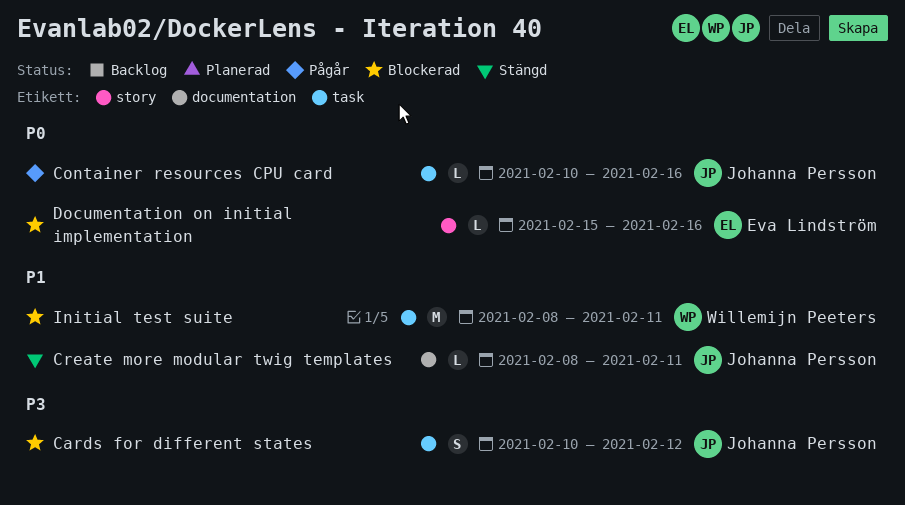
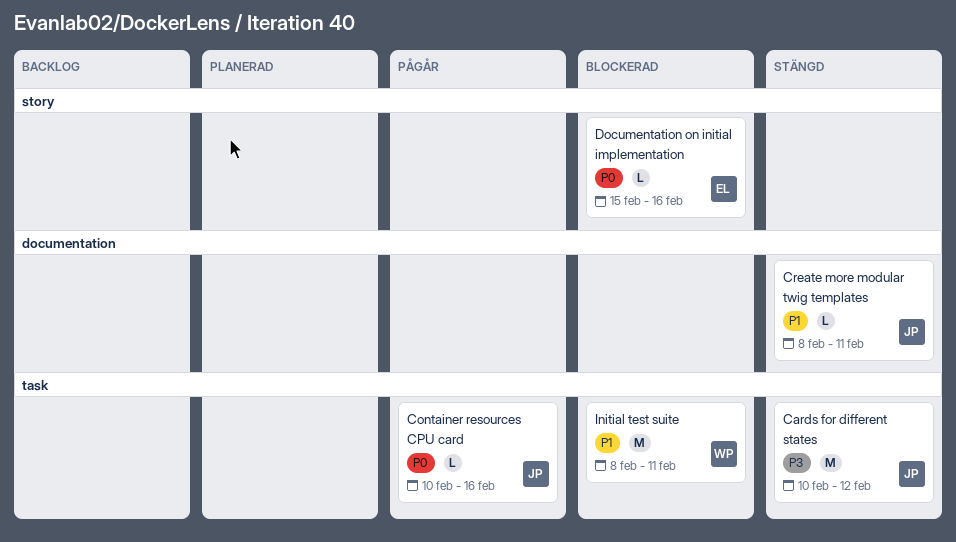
Cards for different states, status: Blockerad -> Stängd
Cards for different states, estimate: S -> M

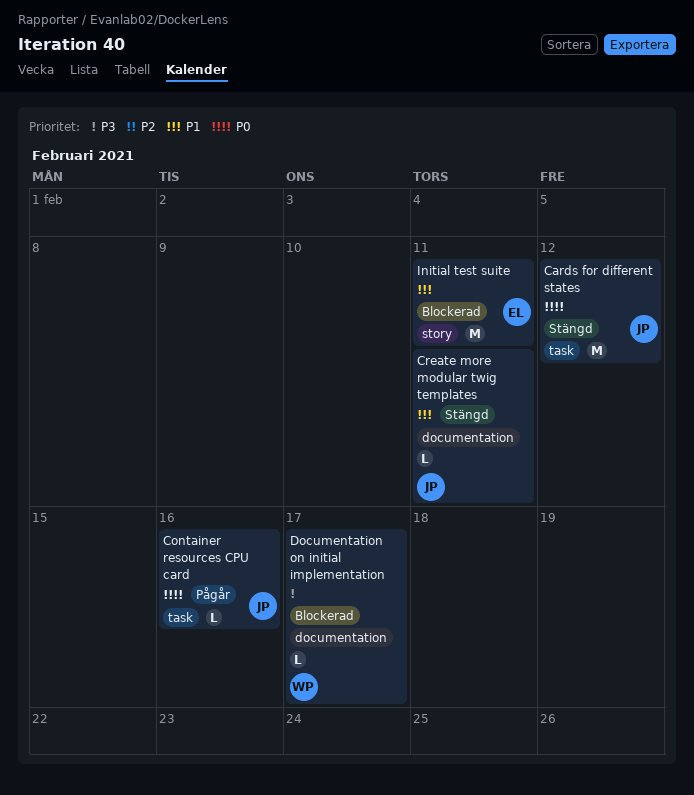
Cards for different states, priority: P3 -> P0
Documentation on initial implementation, owner: EL -> WP
Documentation on initial implementation, priority: P0 -> P3
Documentation on initial implementation, label: story -> documentation
Documentation on initial implementation, due: Feb 16 -> Feb 17
Initial test suite, owner: WP -> EL
Initial test suite, label: task -> story

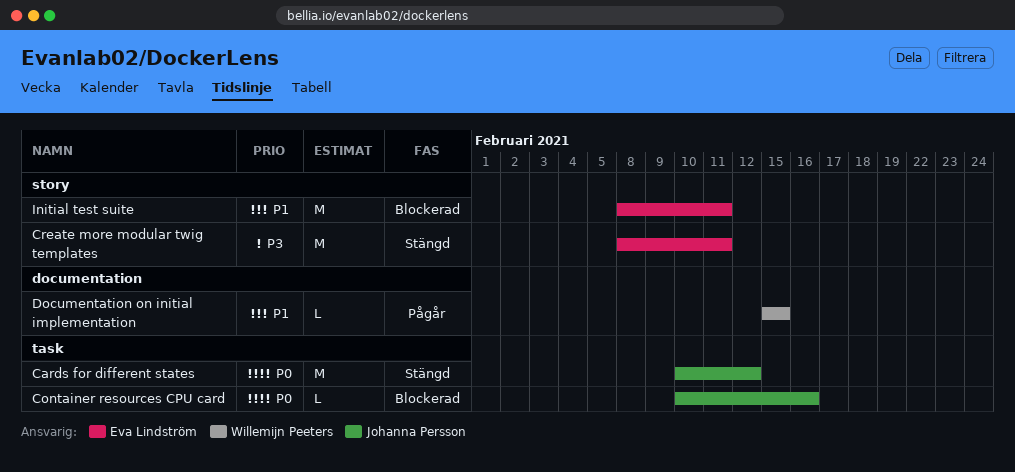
Container resources CPU card, status: Pågår -> Blockerad
Create more modular twig templates, owner: Johanna Persson -> Eva Lindström
Create more modular twig templates, priority: P1 -> P3
Create more modular twig templates, label: documentation -> story
Create more modular twig templates, estimate: L -> M
Documentation on initial implementation, status: Blockerad -> Pågår
Documentation on initial implementation, priority: P3 -> P1
Documentation on initial implementation, due: Feb 17 -> Feb 15

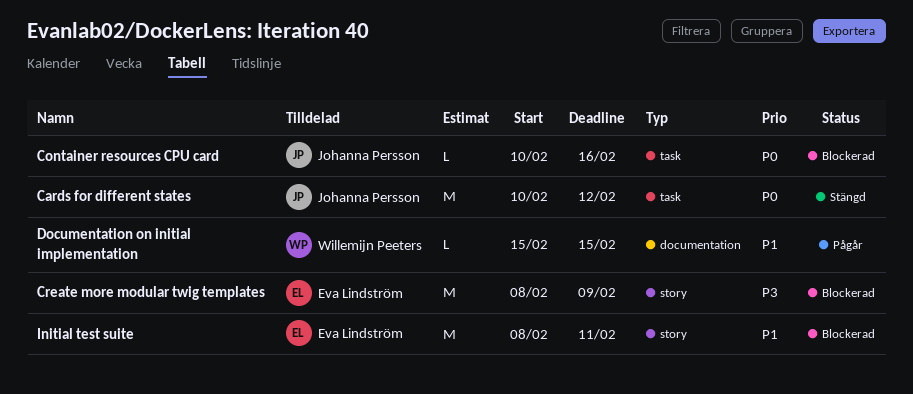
Create more modular twig templates, status: Stängd -> Blockerad
Create more modular twig templates, due: Feb 11 -> Feb 9

